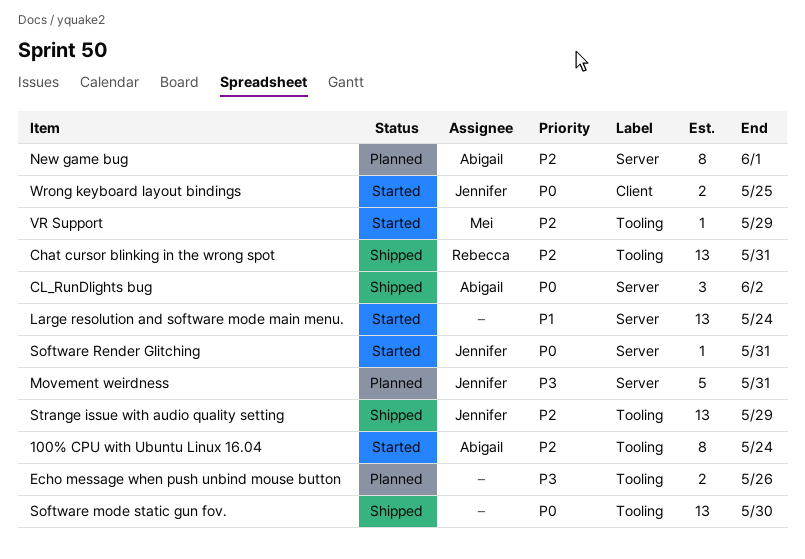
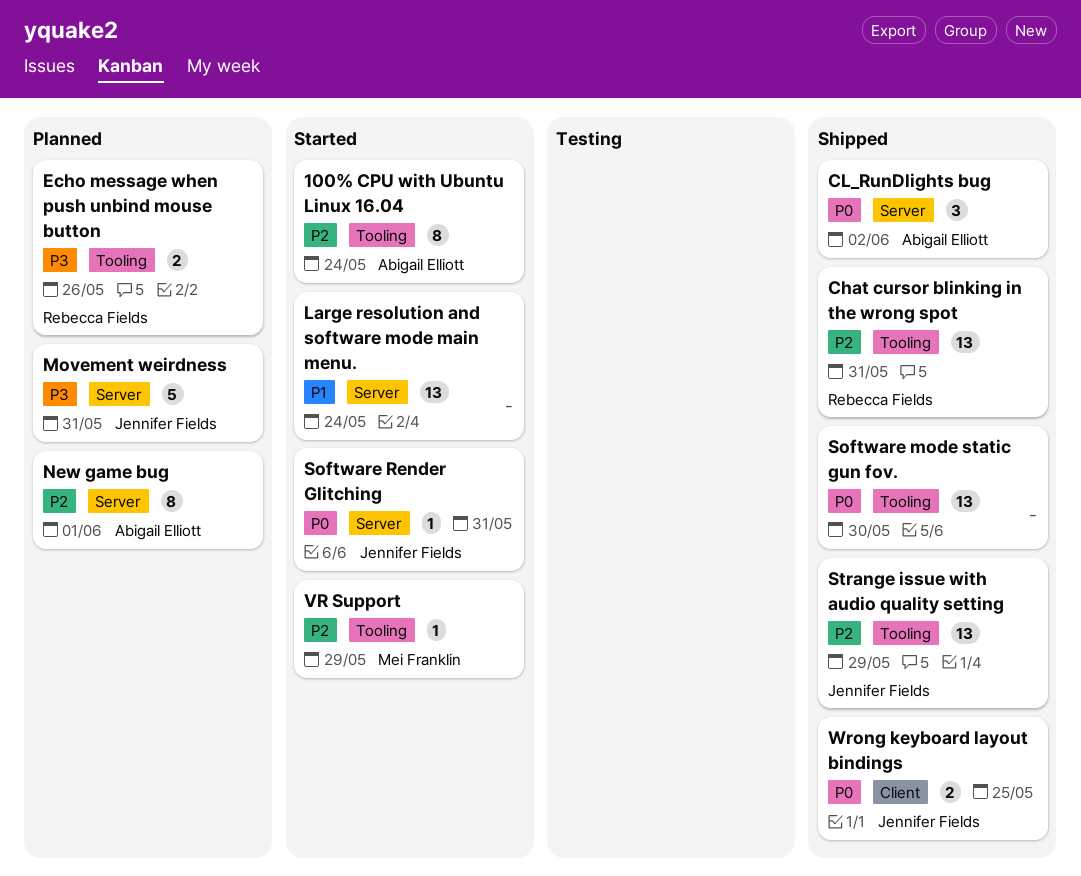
Echo message when push unbind mouse button, owner: none -> Rebecca Fields
Wrong keyboard layout bindings, status: Started -> Shipped

